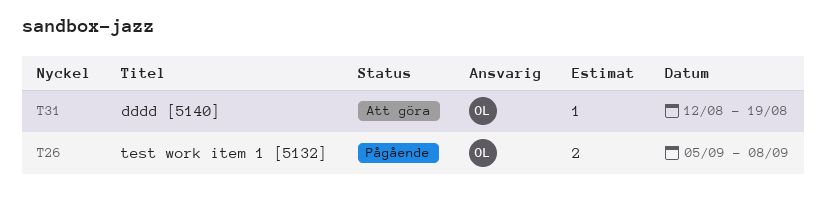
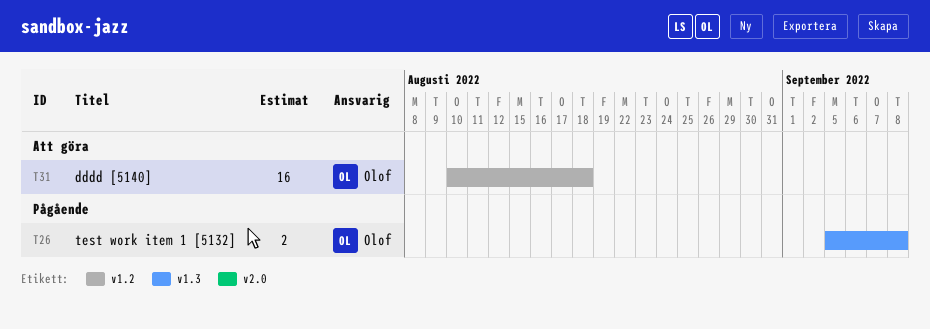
T31, estimate: 1 -> 16
T31, start: Aug 12 -> Aug 10
T31, due: Aug 19 -> Aug 18

